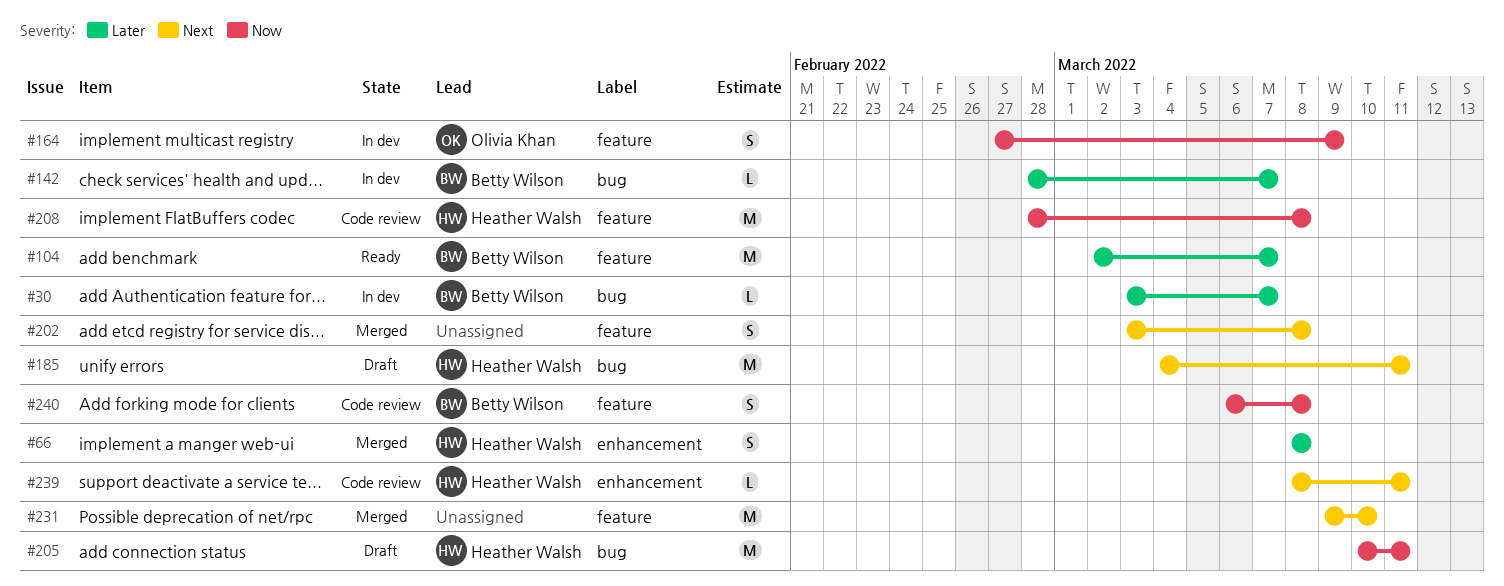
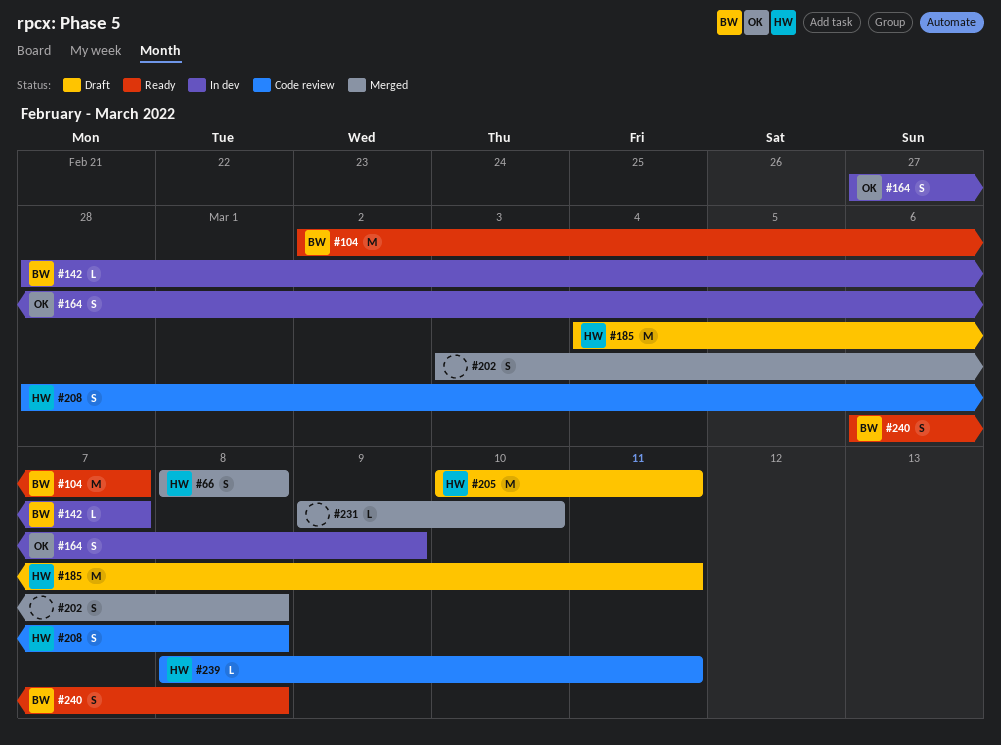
#30: present -> none
#208, estimate: M -> S
#231, estimate: M -> L
#240, status: Code review -> Ready

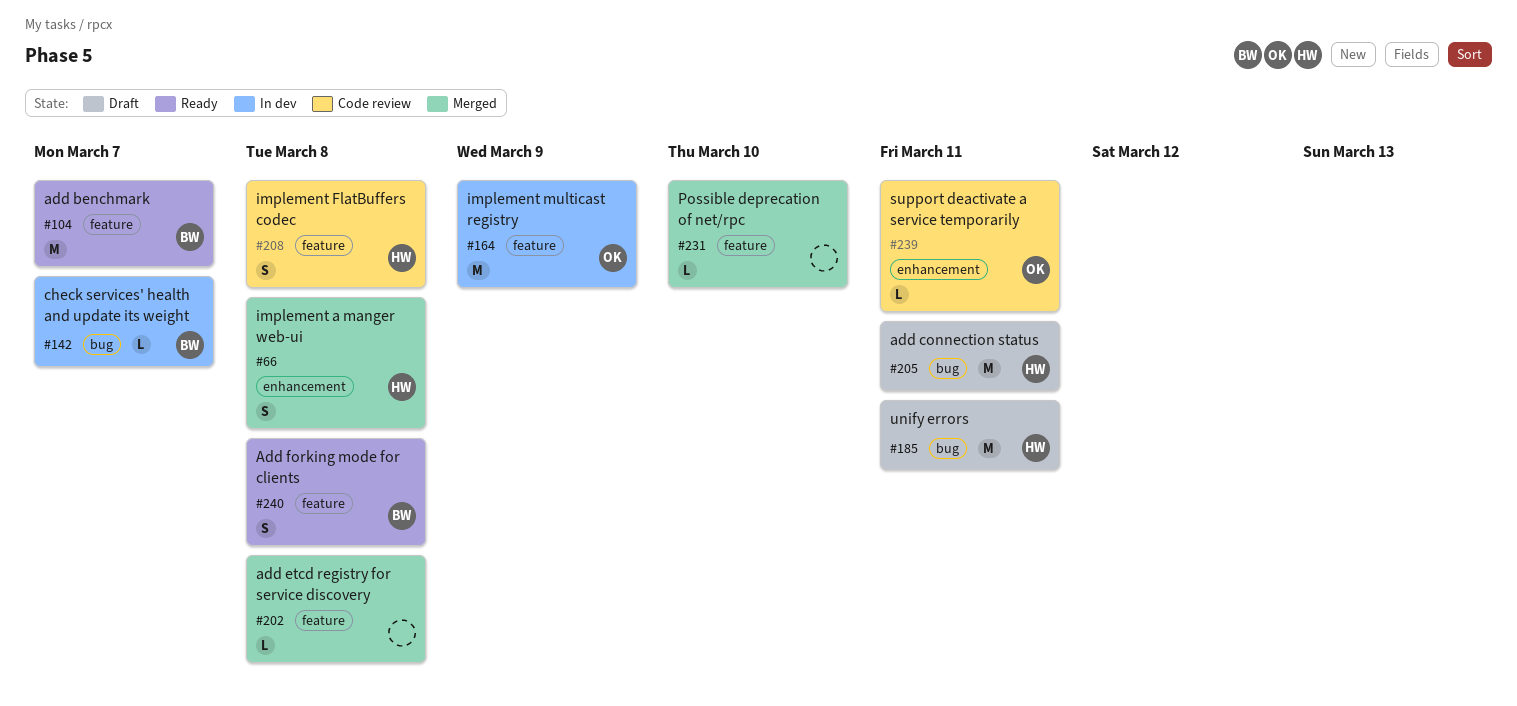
#164, estimate: S -> M
#202, estimate: S -> L
#239, owner: HW -> OK

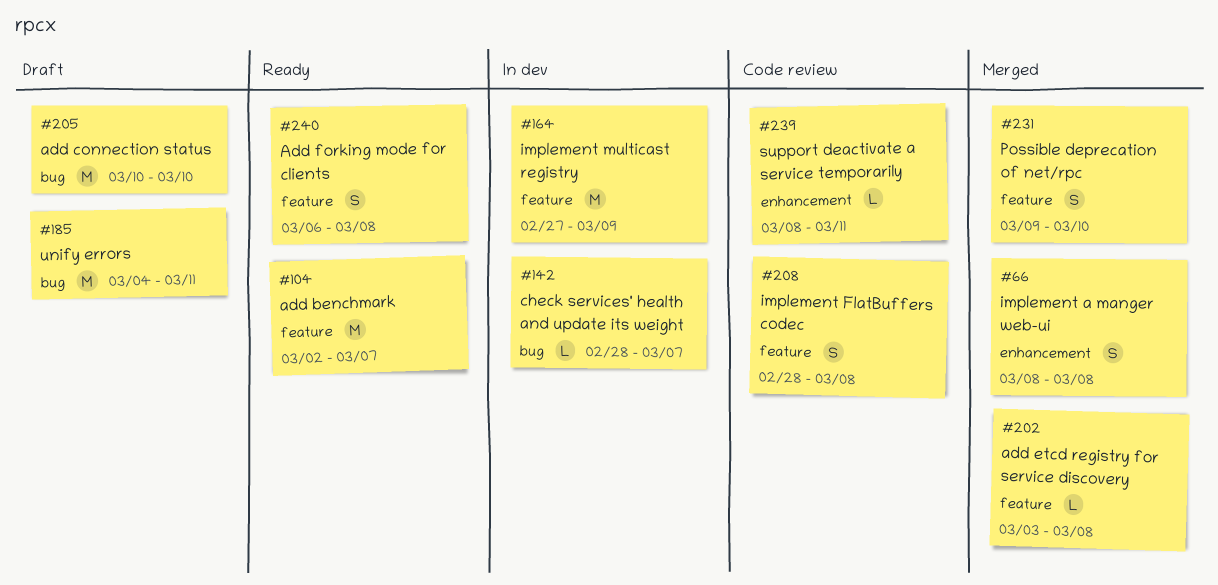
#205, due: Mar 11 -> Mar 10
#231, estimate: L -> S

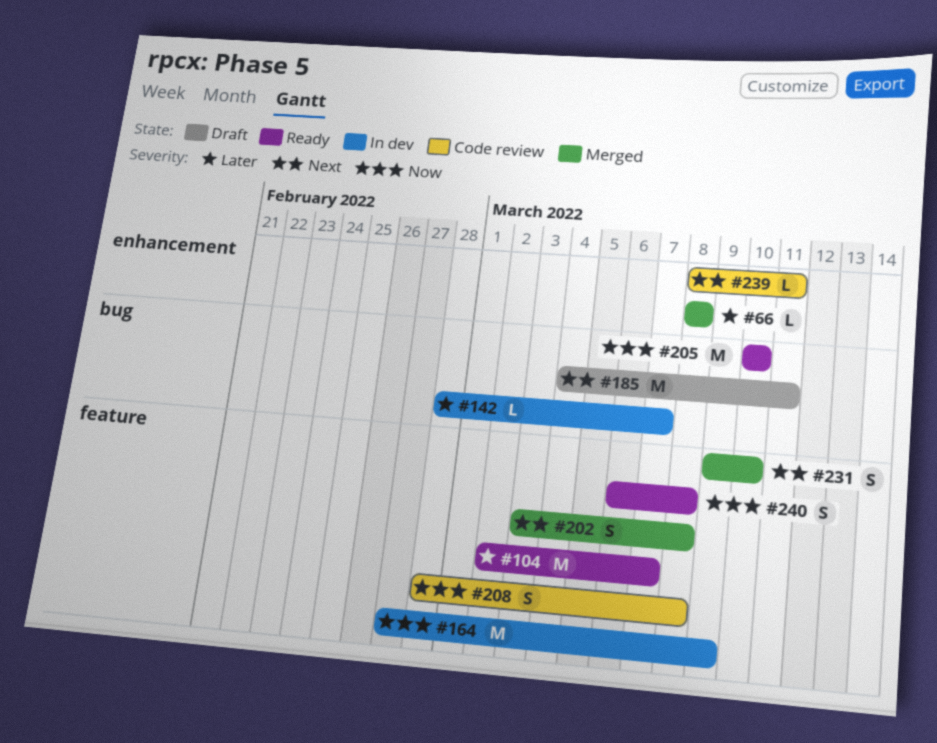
#66, estimate: S -> L
#202, estimate: L -> S
#205, status: Draft -> Ready

